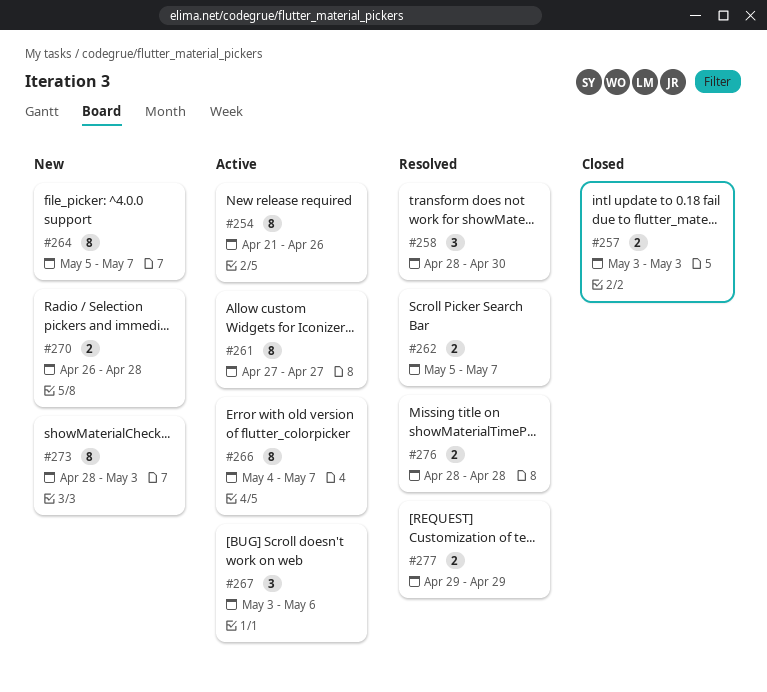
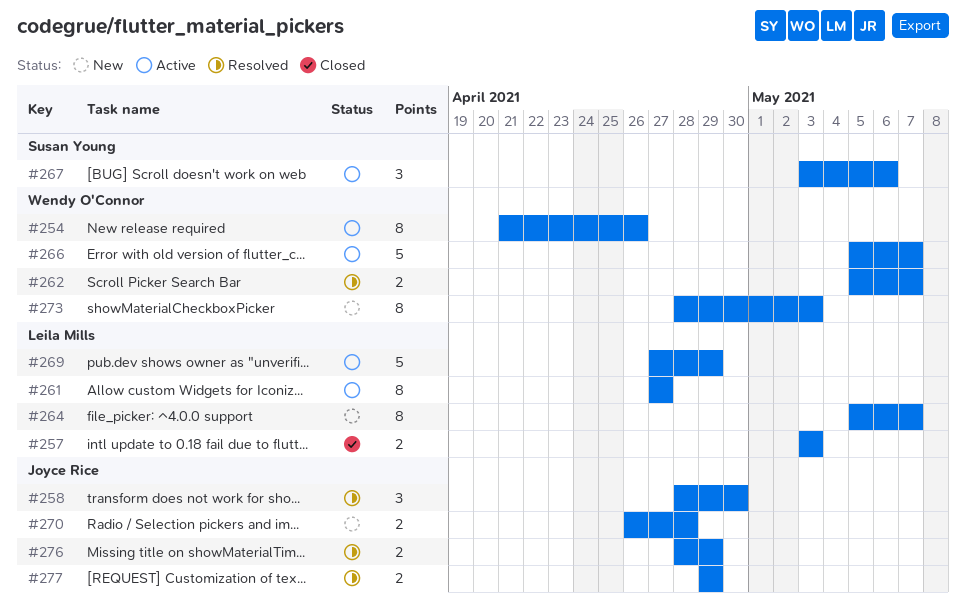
#266, estimate: 8 -> 5
#266, start: May 4 -> May 5
#269: none -> present
#276, due: Apr 28 -> Apr 29

